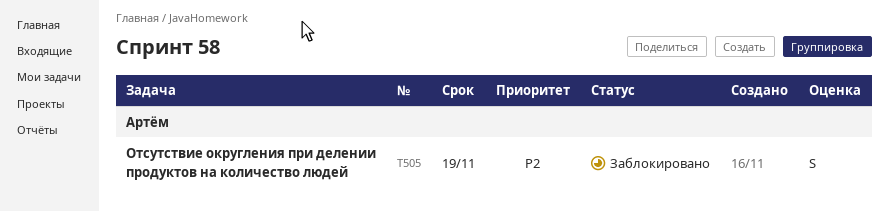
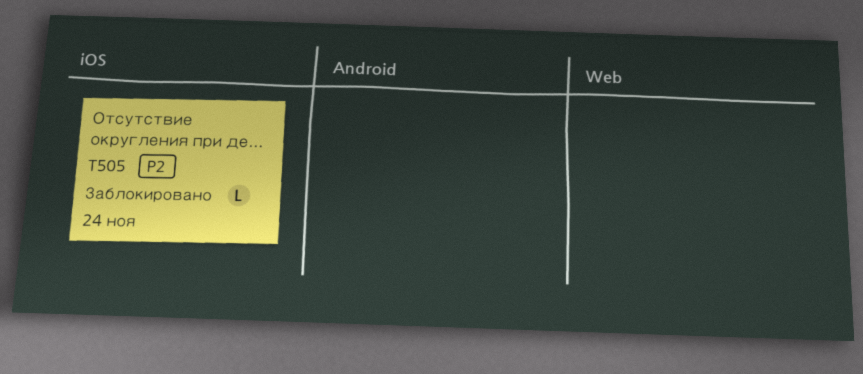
T505, estimate: S -> L
T505, due: Nov 19 -> Nov 24

